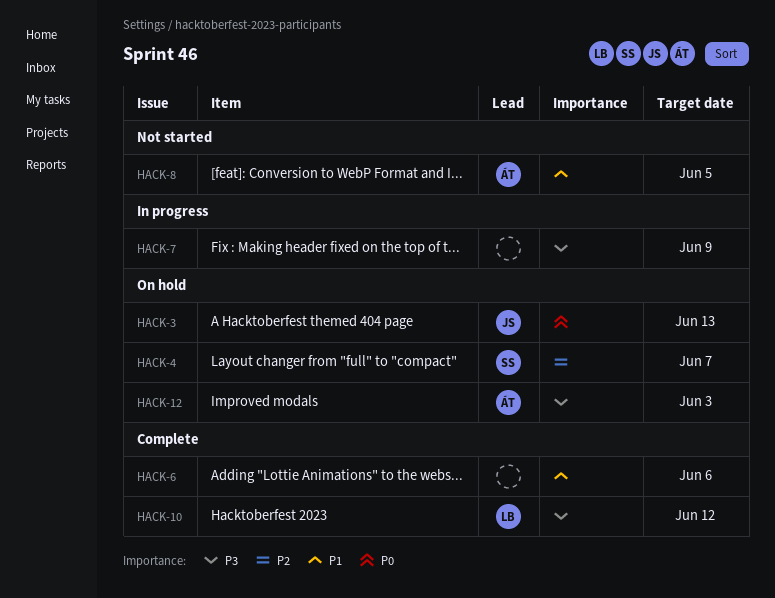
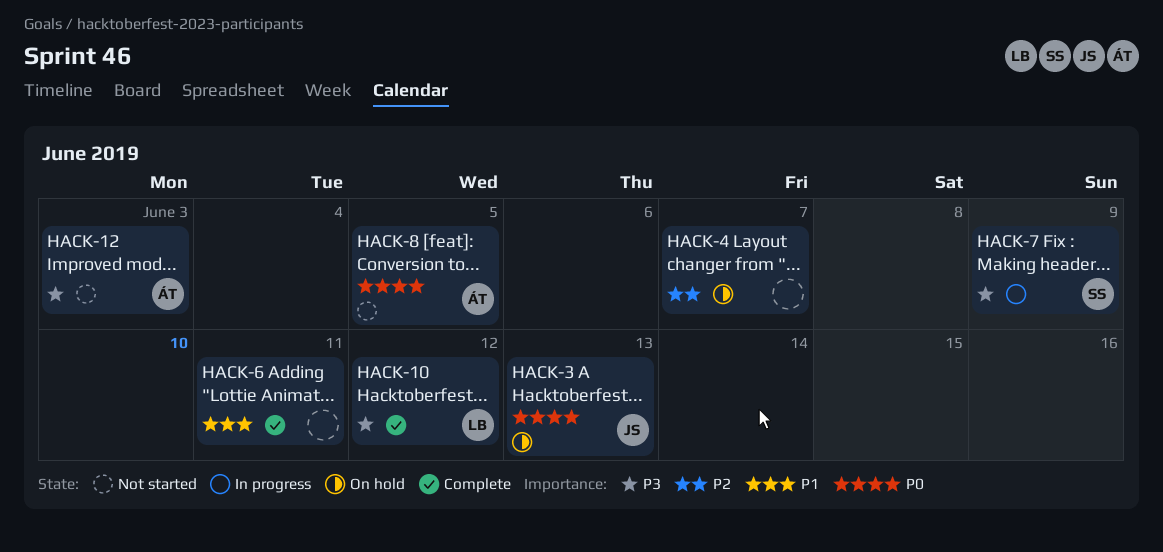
HACK-4, owner: SS -> none
HACK-6, due: Jun 6 -> Jun 11
HACK-7, owner: none -> SS
HACK-8, priority: P1 -> P0
HACK-12, status: On hold -> Not started

